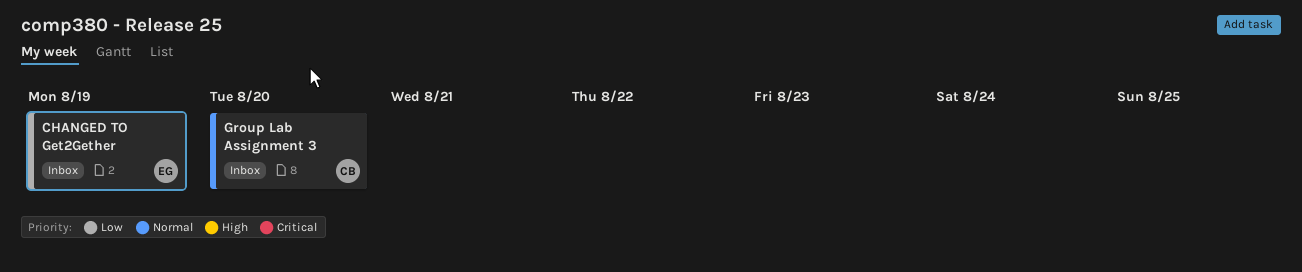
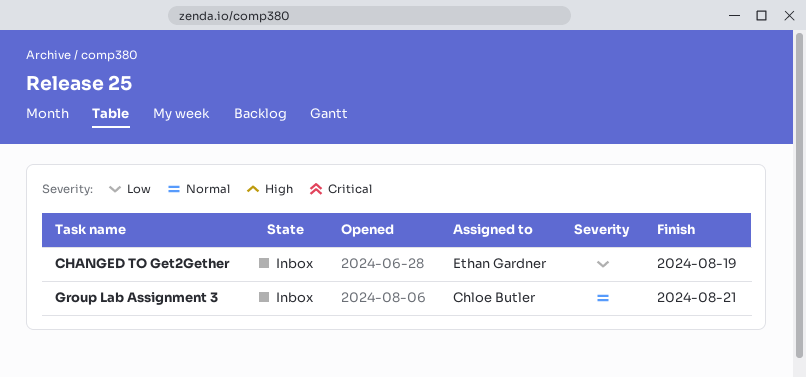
Group Lab Assignment 3, due: Aug 20 -> Aug 21

